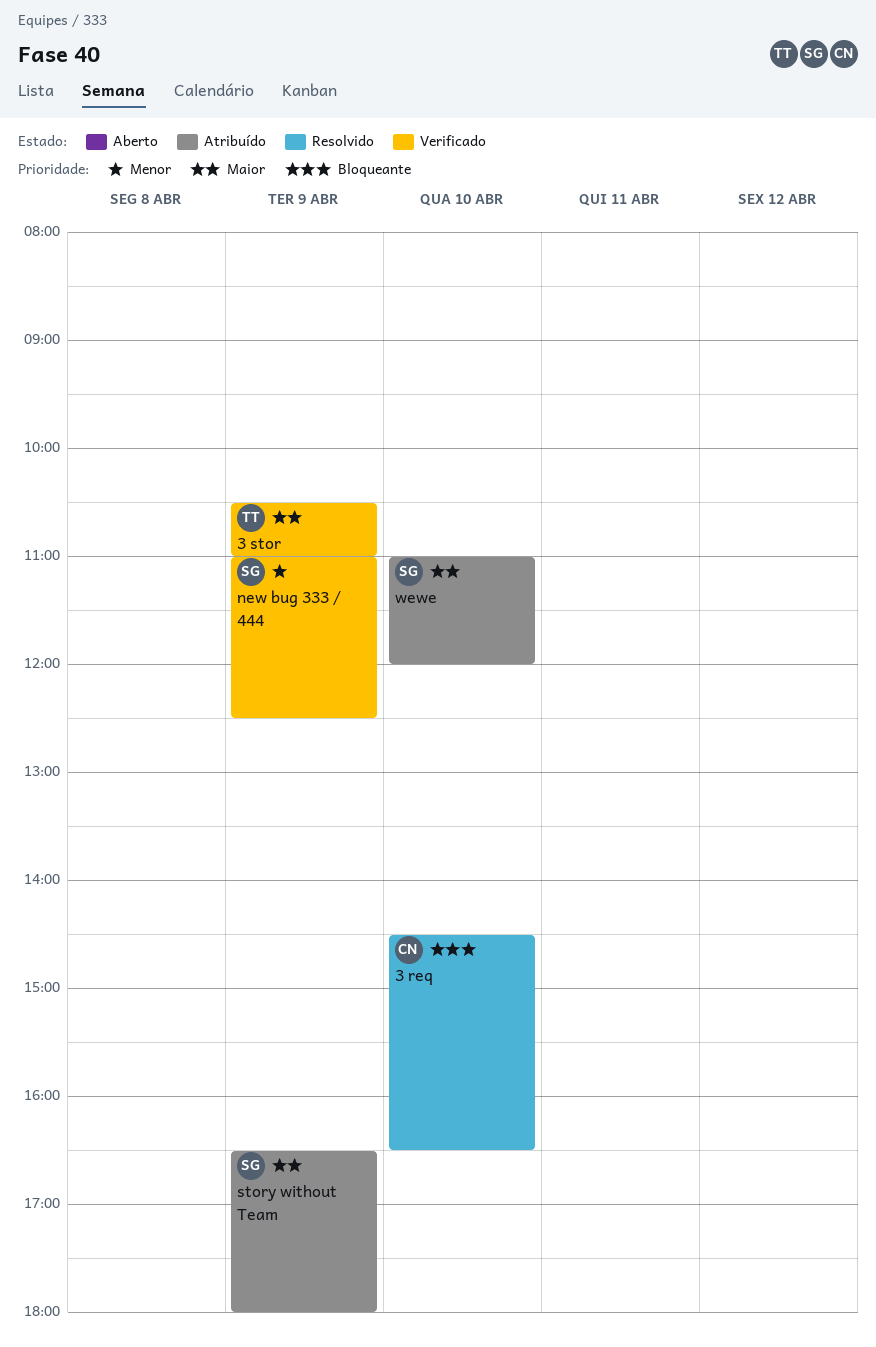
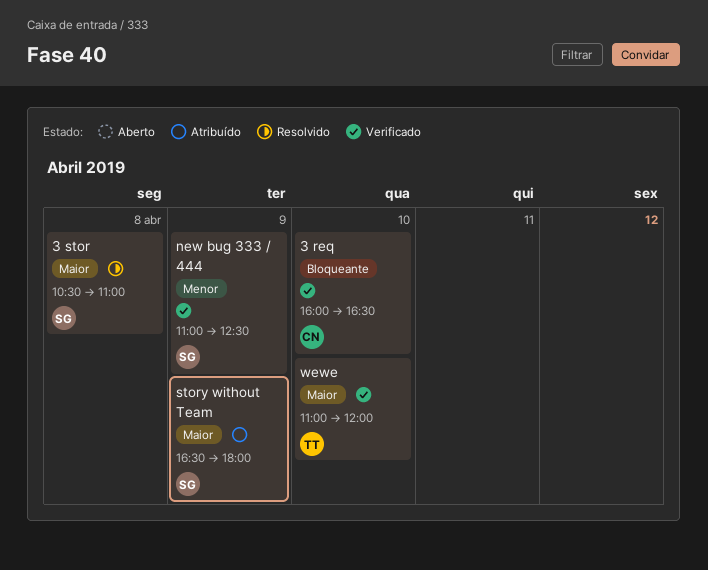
3 req, status: Resolvido -> Verificado
3 req, begins: 14:30 -> 16:00
3 stor, status: Verificado -> Resolvido
3 stor, owner: TT -> SG
3 stor, day: Apr 9 -> Apr 8
wewe, status: Atribuído -> Verificado
wewe, owner: SG -> TT

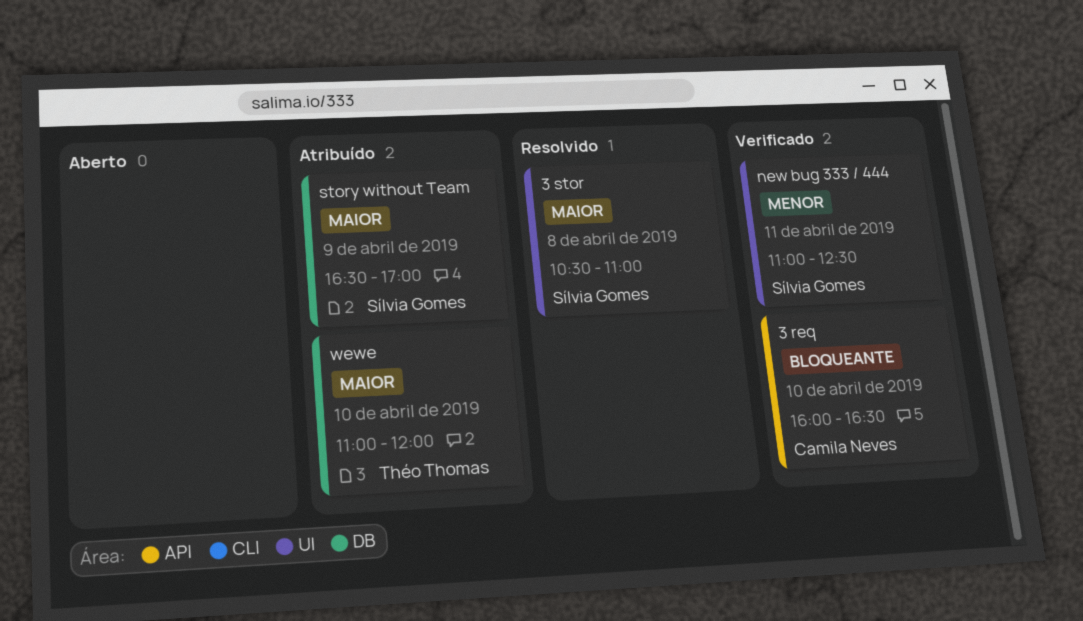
new bug 333 / 444, day: Apr 9 -> Apr 11
story without Team, ends: 18:00 -> 17:00
wewe, status: Verificado -> Atribuído

